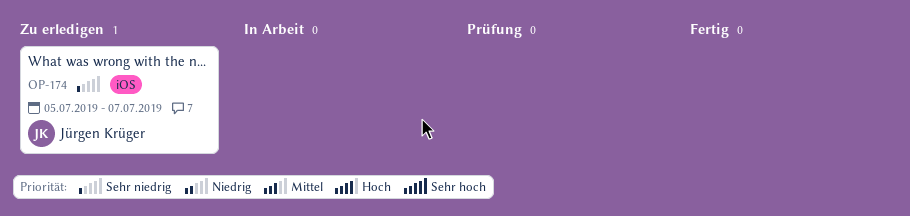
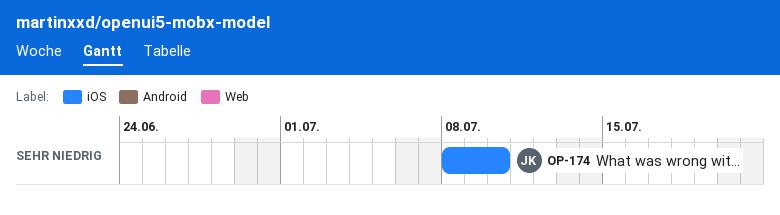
OP-174, start: Jul 5 -> Jul 8
OP-174, due: Jul 7 -> Jul 10

